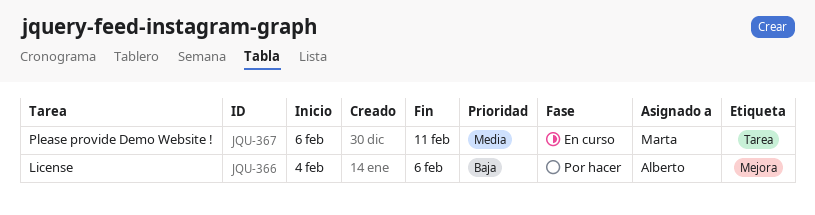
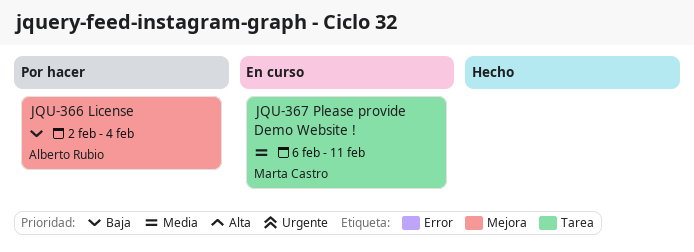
JQU-366, start: Feb 4 -> Feb 2
JQU-366, due: Feb 6 -> Feb 4

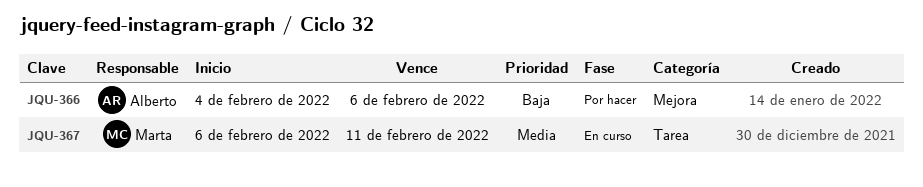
JQU-366, start: Feb 2 -> Feb 4
JQU-366, due: Feb 4 -> Feb 6

